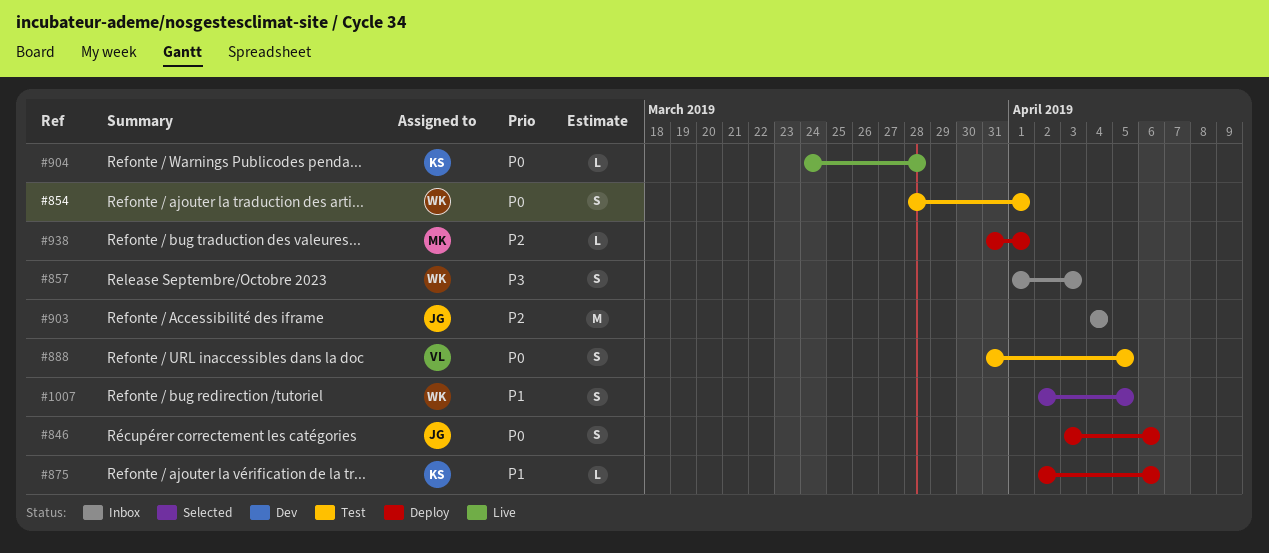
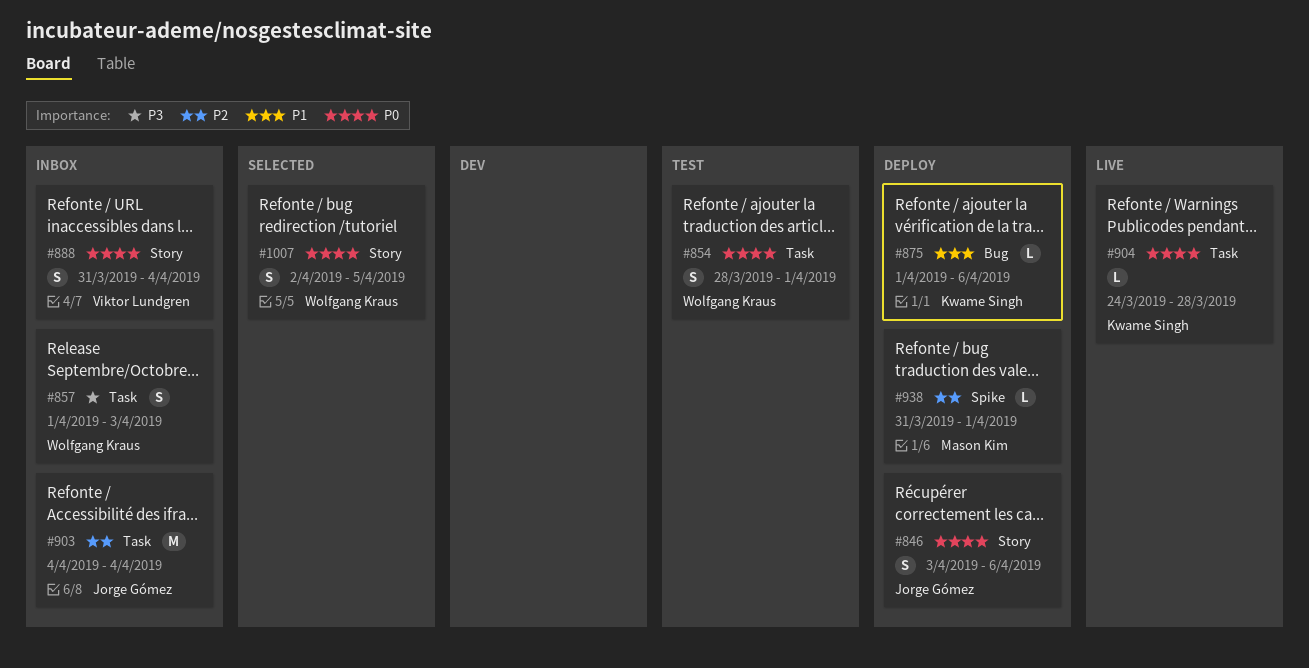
#875, start: Apr 2 -> Apr 1
#888, status: Test -> Inbox
#888, due: Apr 5 -> Apr 4
#1007, priority: P1 -> P0

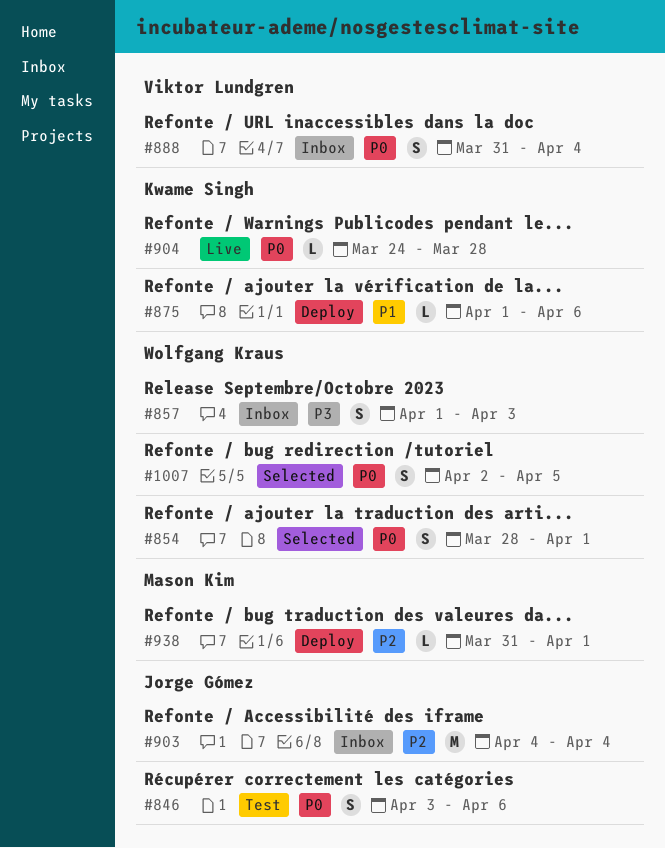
#846, status: Deploy -> Test
#854, status: Test -> Selected

